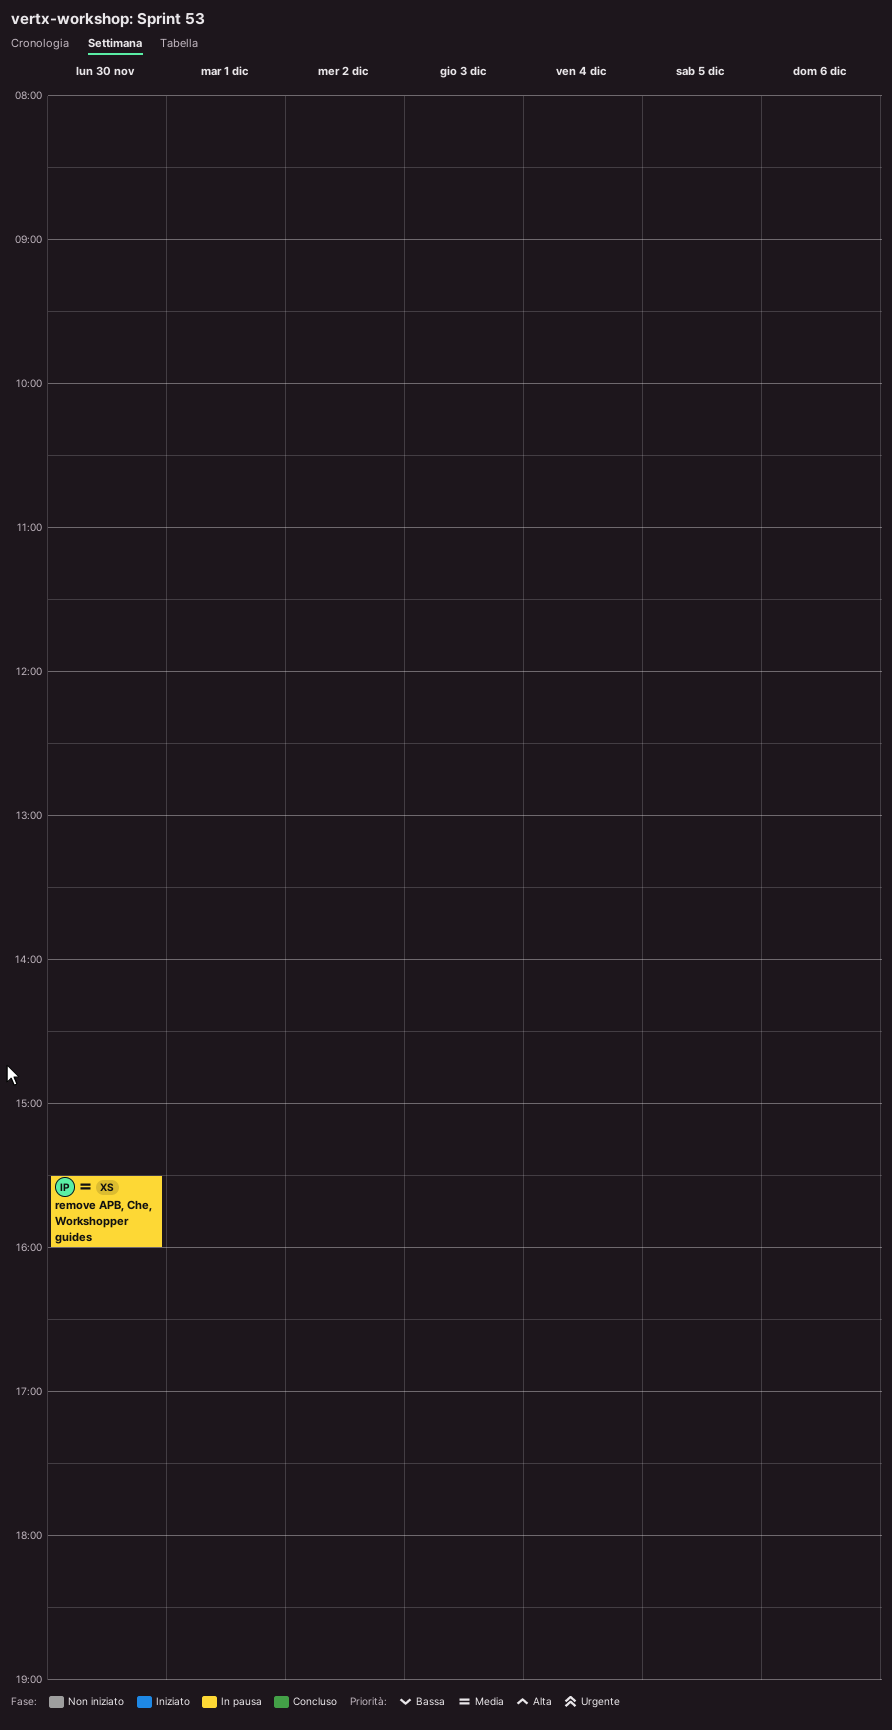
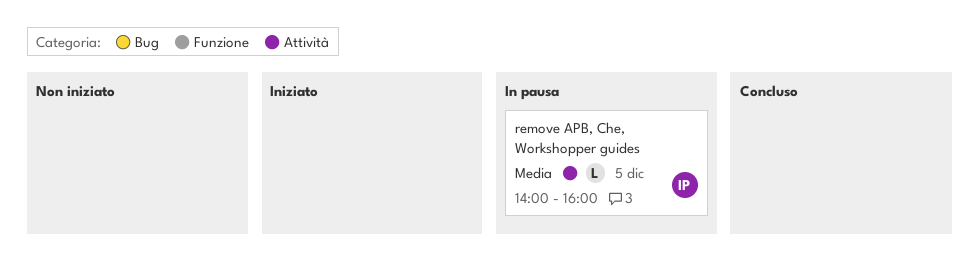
remove APB, Che, Workshopper guides, estimate: XS -> L
remove APB, Che, Workshopper guides, day: Nov 30 -> Dec 5
remove APB, Che, Workshopper guides, begins: 15:30 -> 14:00

